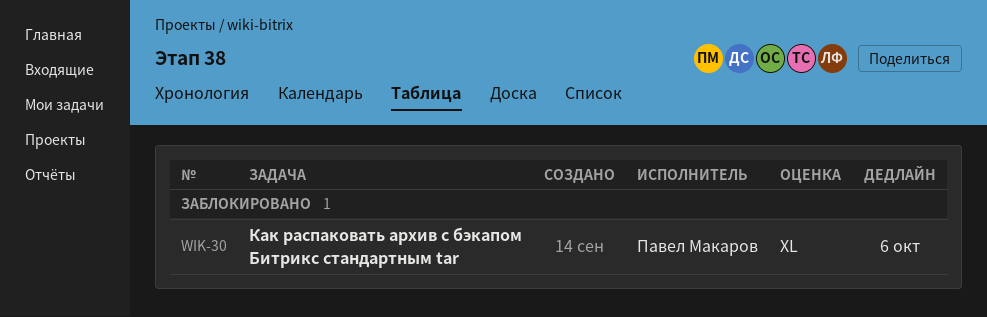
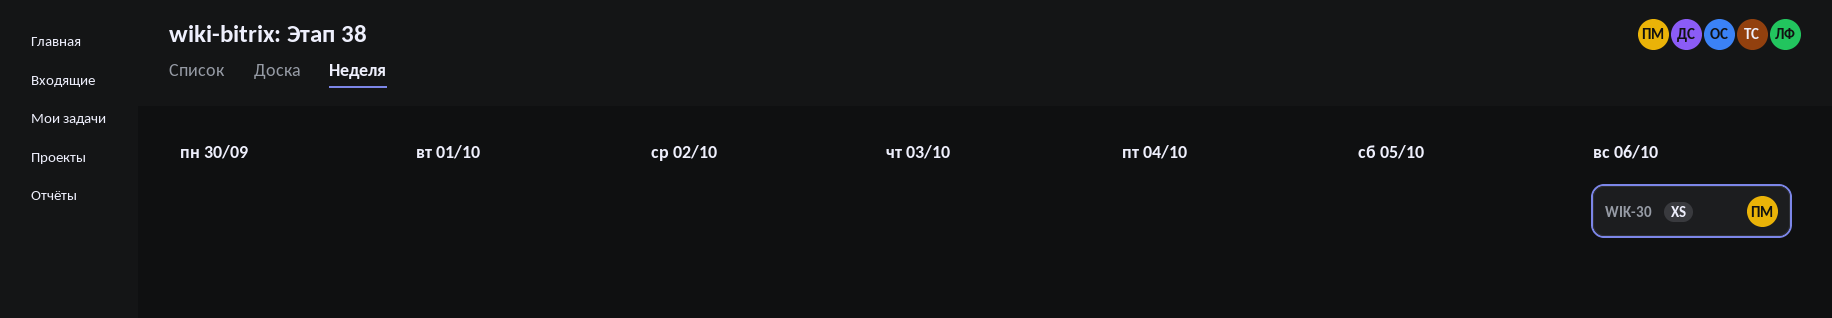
WIK-30, estimate: XL -> XS

